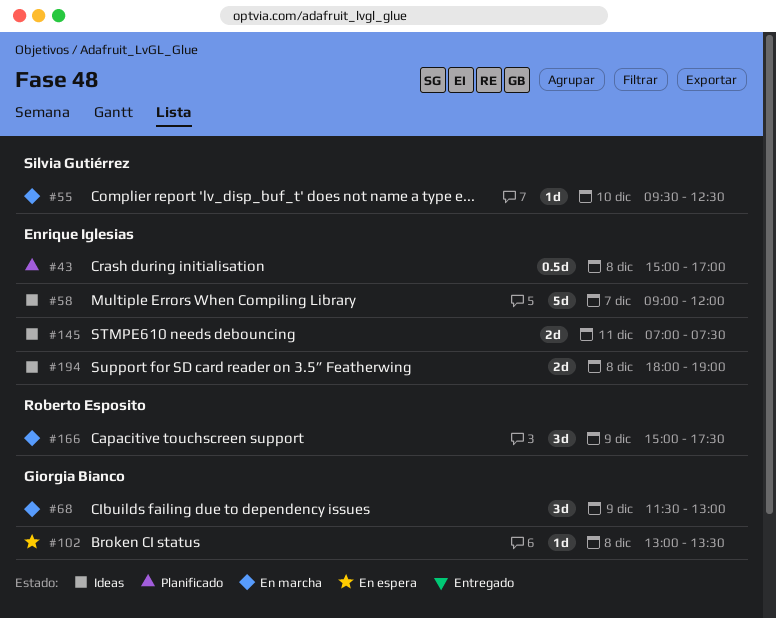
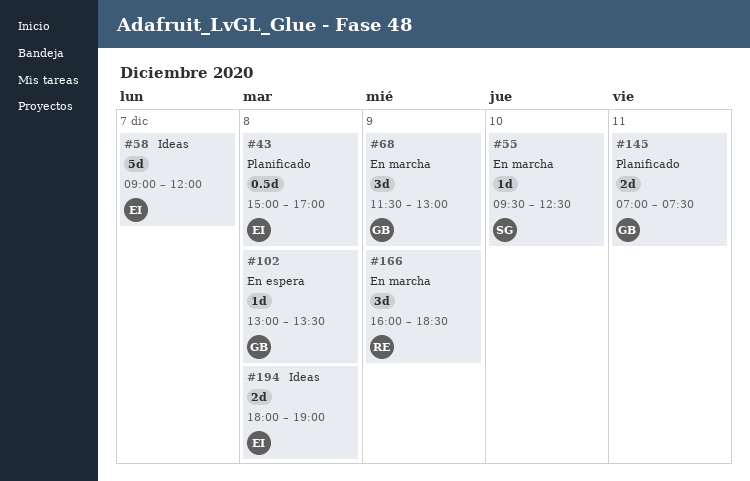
#145, status: Ideas -> Planificado
#145, owner: Enrique Iglesias -> Giorgia Bianco
#166, begins: 15:00 -> 16:00
#166, ends: 17:30 -> 18:30

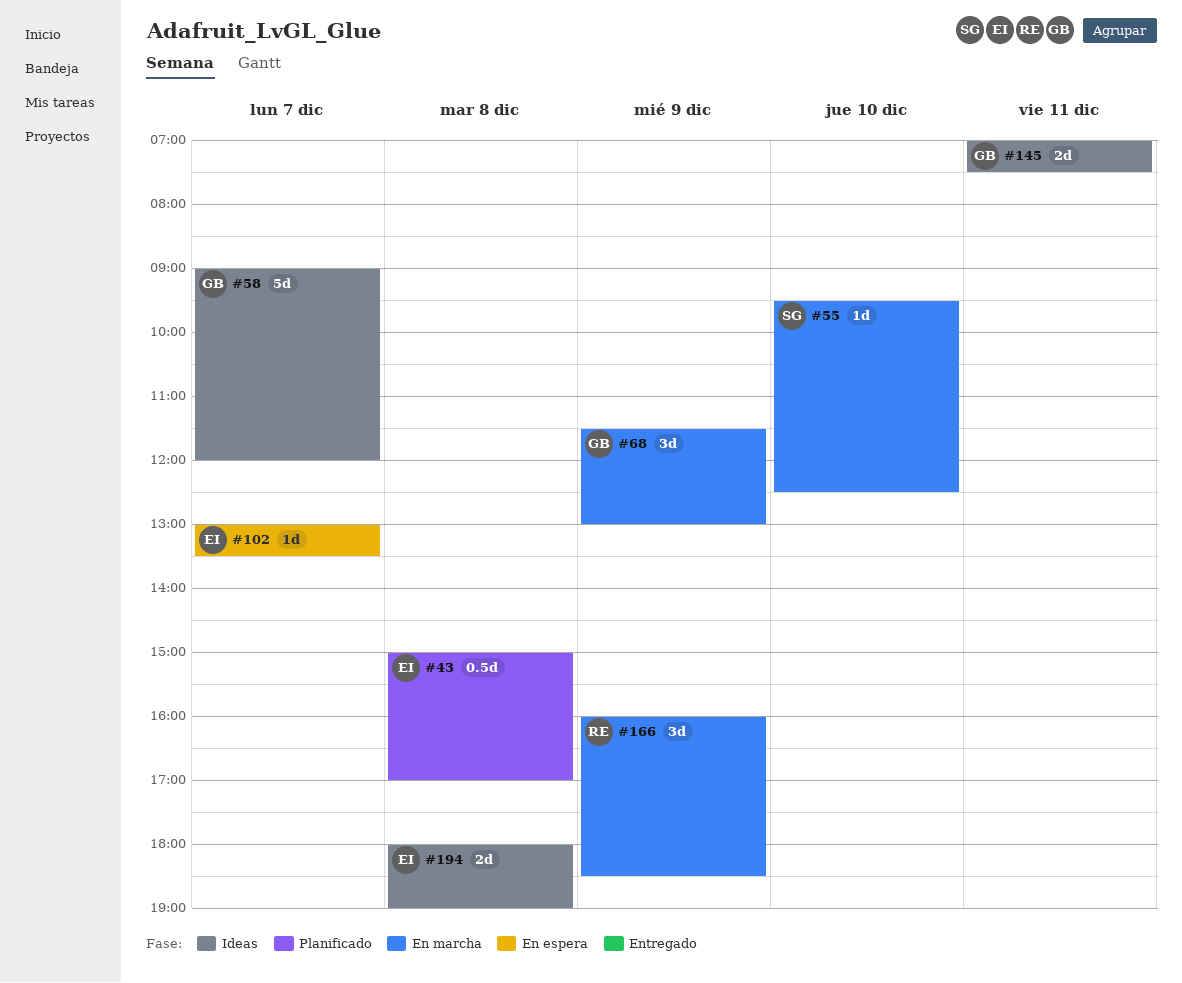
#58, owner: EI -> GB
#102, owner: GB -> EI
#102, day: Dec 8 -> Dec 7
#145, status: Planificado -> Ideas

